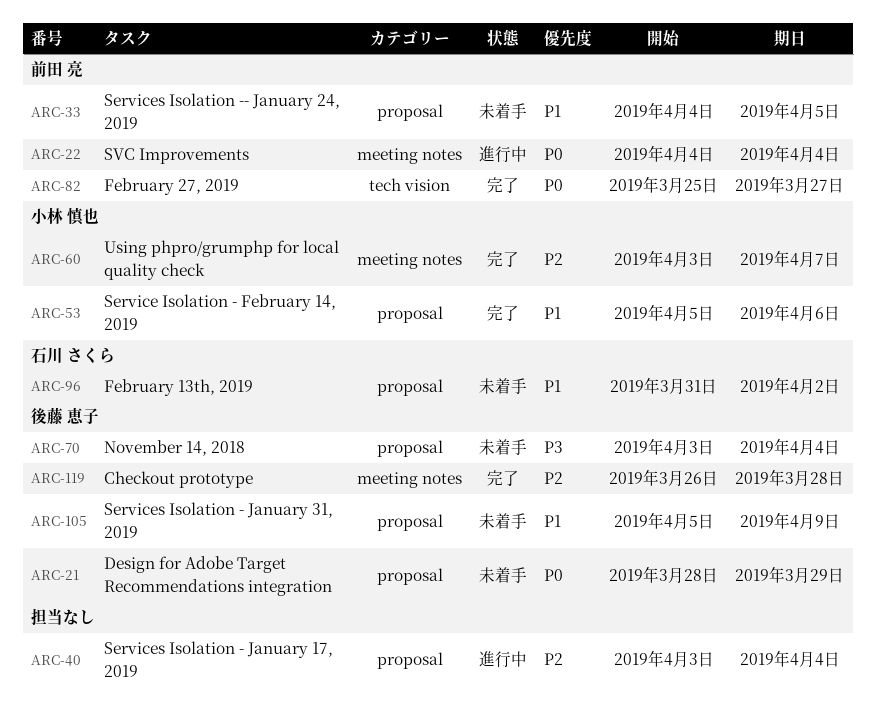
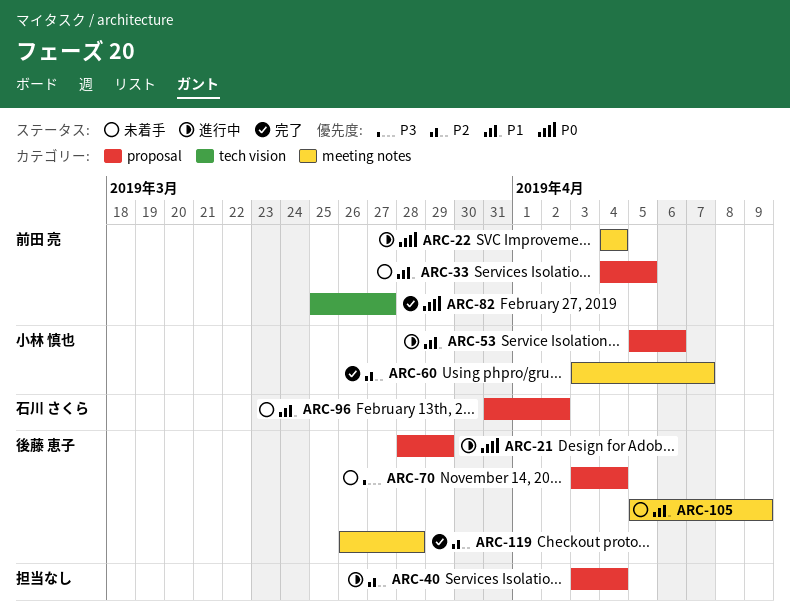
ARC-21, status: 未着手 -> 進行中
ARC-53, status: 完了 -> 進行中
ARC-105, label: proposal -> meeting notes

